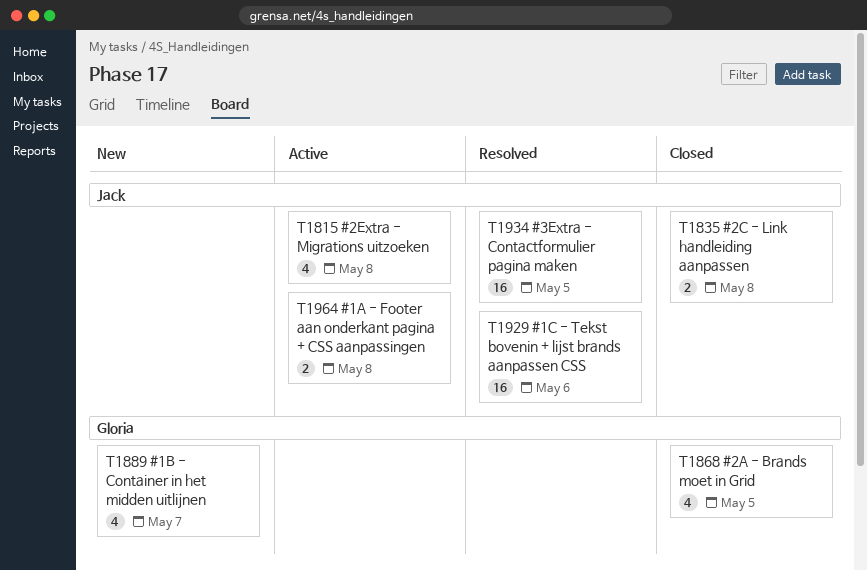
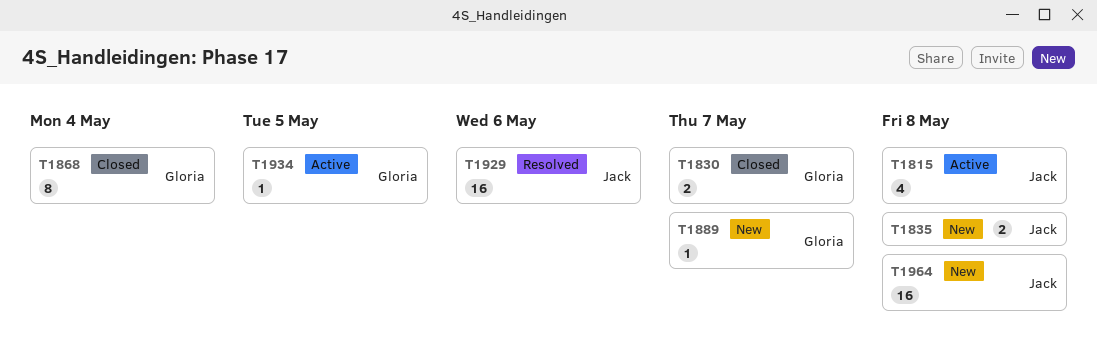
T1830: none -> present
T1835, status: Closed -> New
T1868, estimate: 4 -> 8
T1868, due: May 5 -> May 4
T1889, estimate: 4 -> 1
T1934, status: Resolved -> Active
T1934, owner: Jack -> Gloria
T1934, estimate: 16 -> 1
T1964, status: Active -> New
T1964, estimate: 2 -> 16

